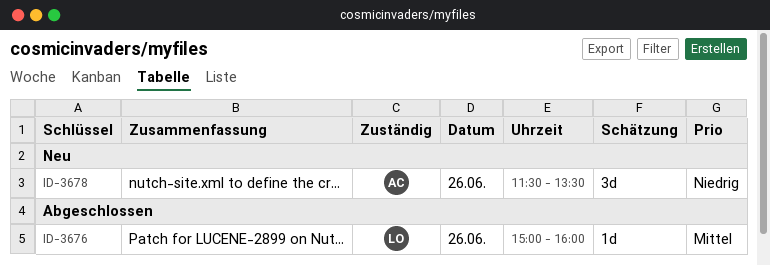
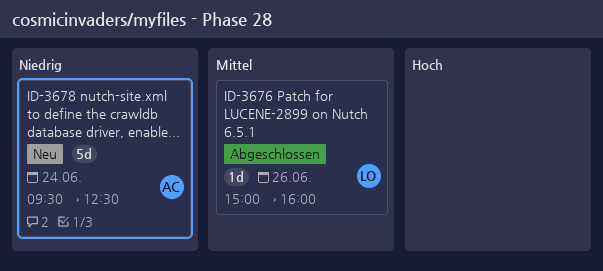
ID-3678, estimate: 3d -> 5d
ID-3678, day: Jun 26 -> Jun 24
ID-3678, begins: 11:30 -> 09:30
ID-3678, ends: 13:30 -> 12:30

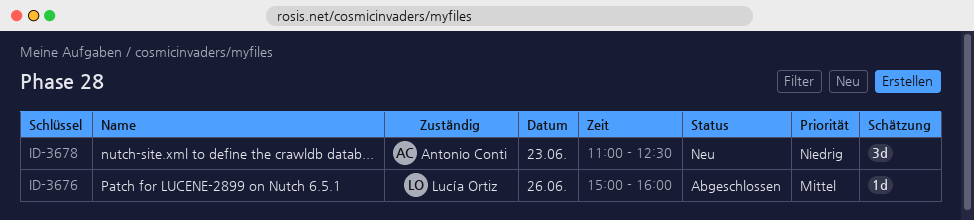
ID-3678, estimate: 5d -> 3d
ID-3678, day: Jun 24 -> Jun 23
ID-3678, begins: 09:30 -> 11:00

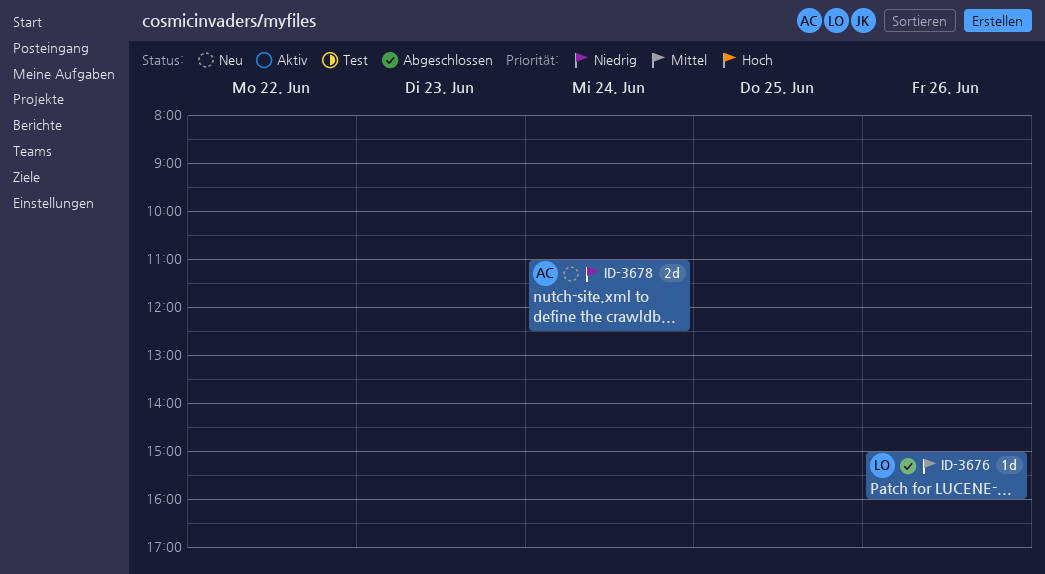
ID-3678, estimate: 3d -> 2d
ID-3678, day: Jun 23 -> Jun 24

